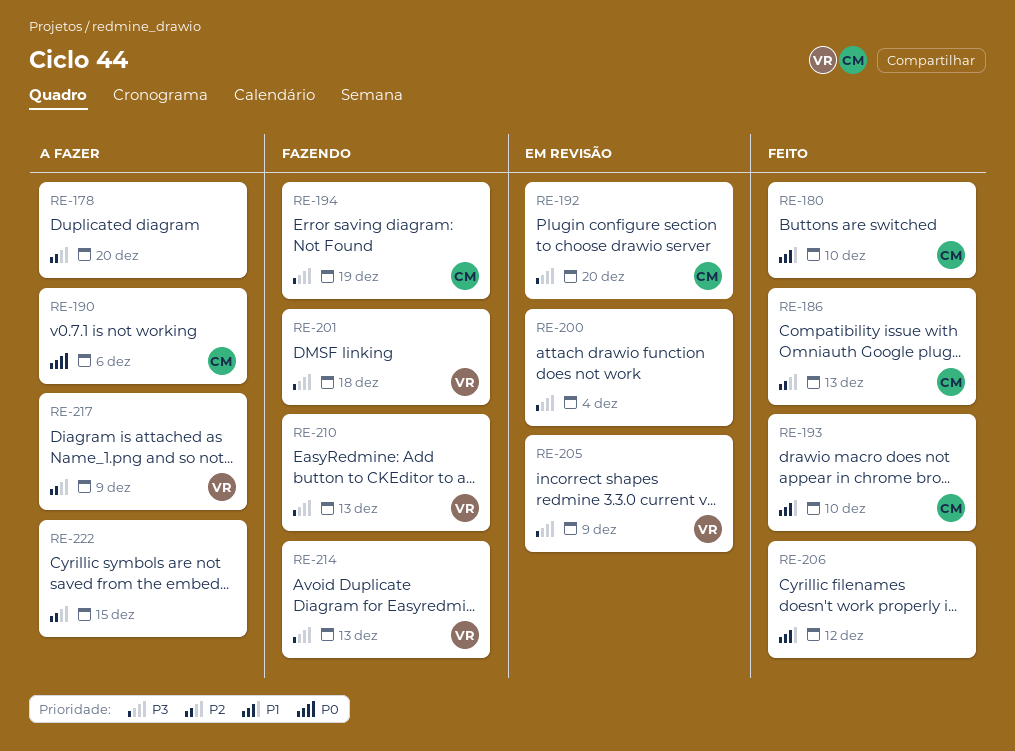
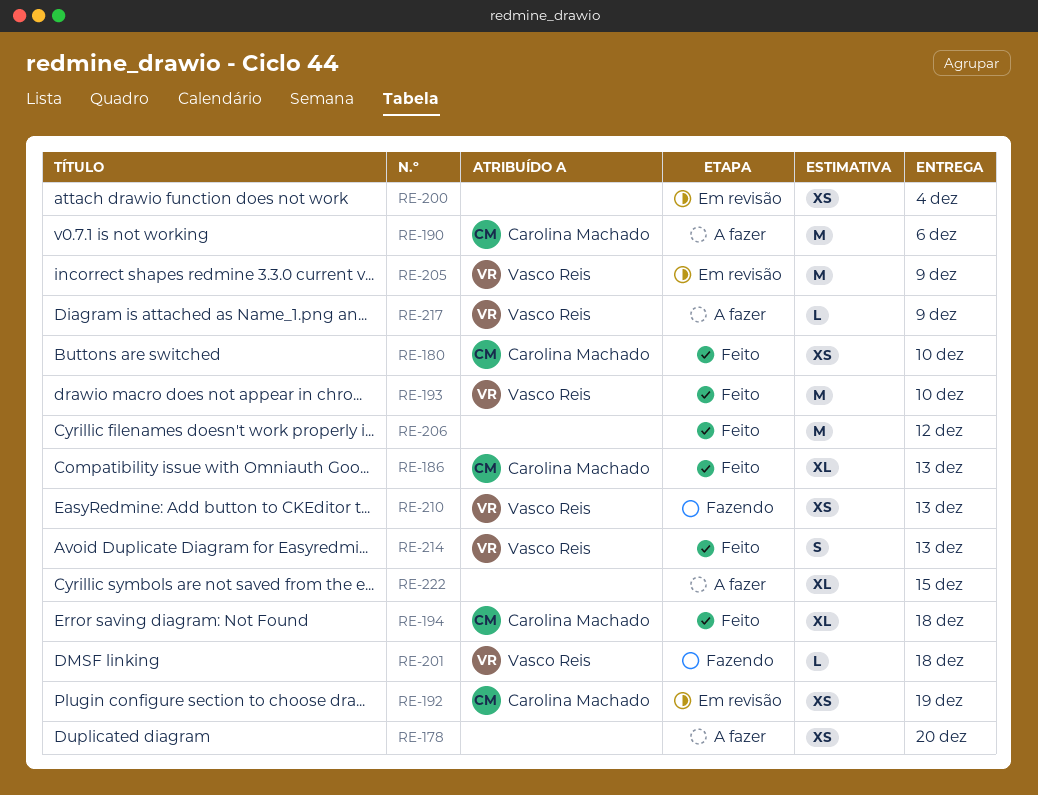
RE-192, due: Dec 20 -> Dec 19
RE-193, owner: Carolina Machado -> Vasco Reis
RE-194, status: Fazendo -> Feito
RE-194, due: Dec 19 -> Dec 18
RE-214, status: Fazendo -> Feito

